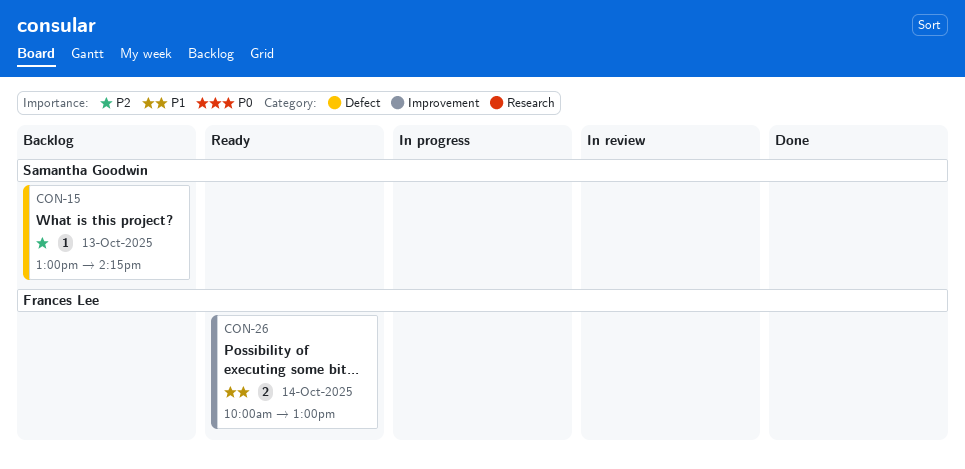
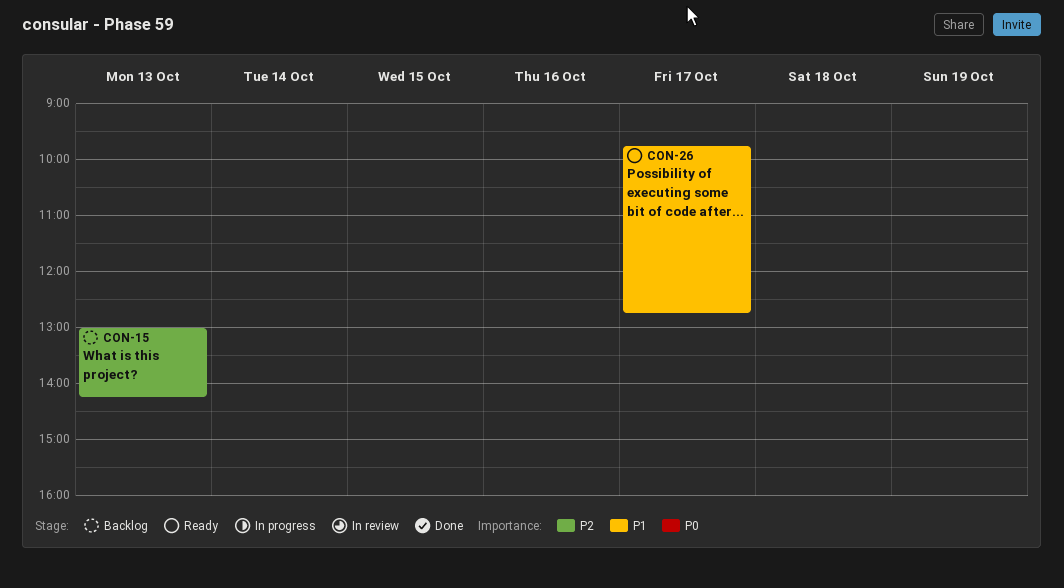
CON-26, day: Oct 14 -> Oct 17
CON-26, begins: 10:00 -> 09:45
CON-26, ends: 13:00 -> 12:45

